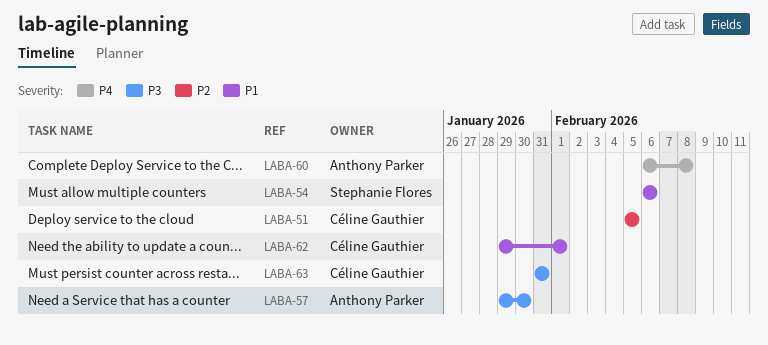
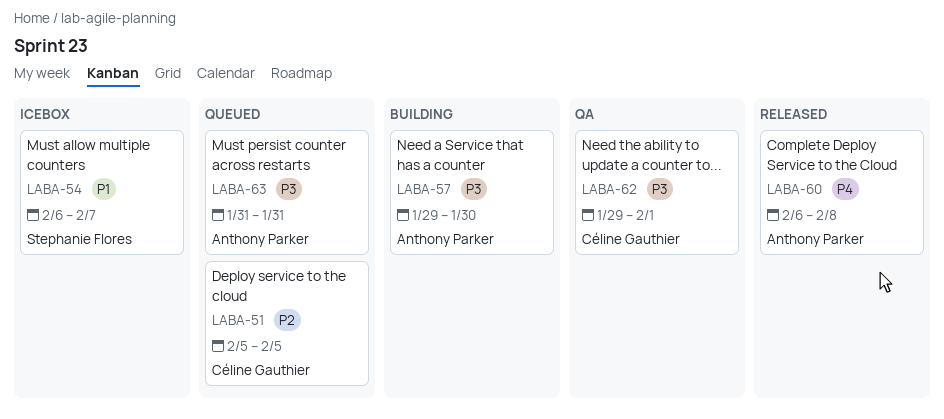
LABA-54, due: Feb 6 -> Feb 7
LABA-62, priority: P1 -> P3
LABA-63, owner: Céline Gauthier -> Anthony Parker

